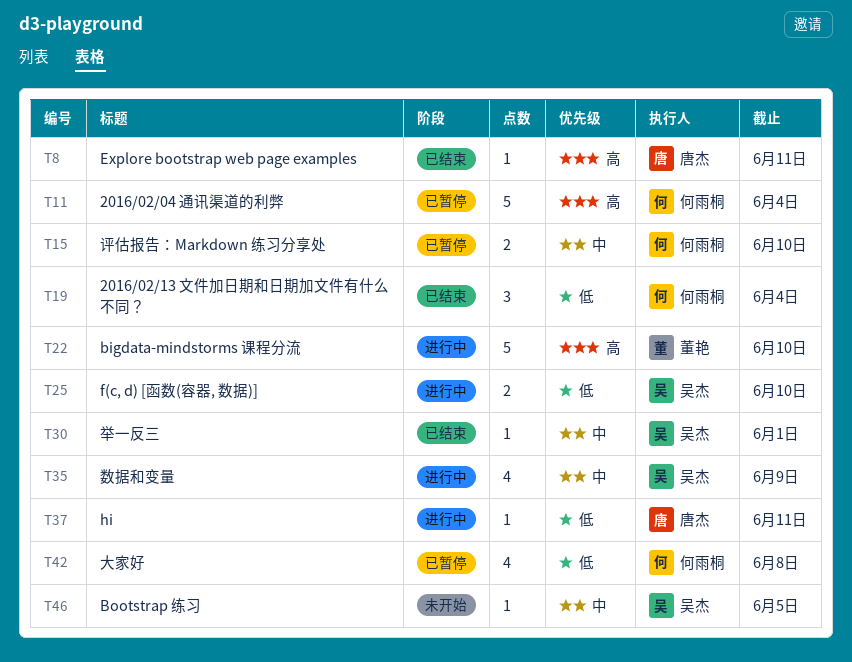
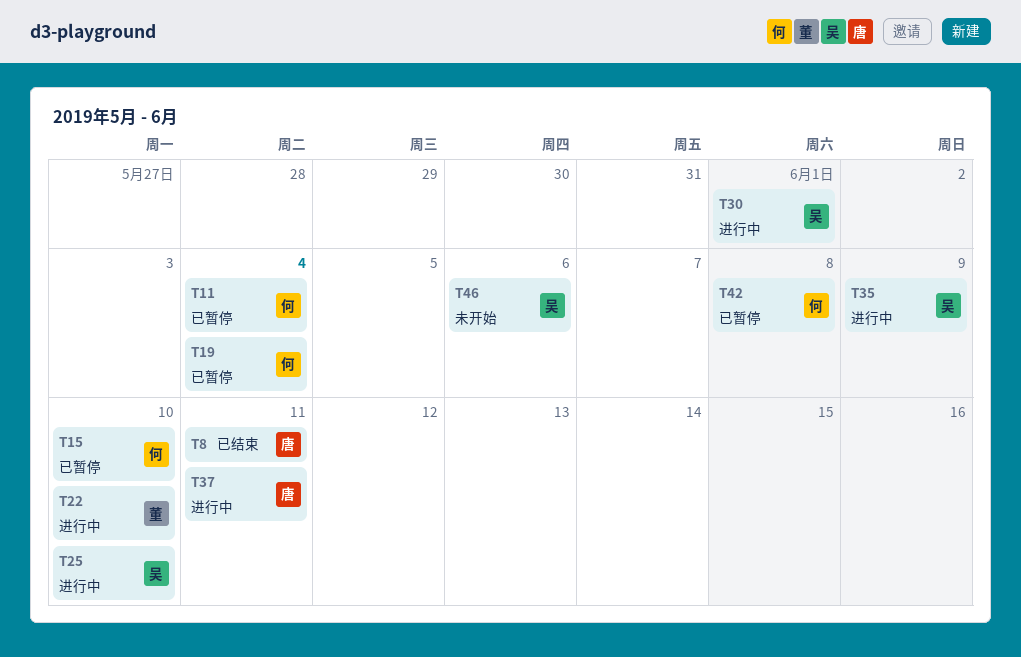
T19, status: 已结束 -> 已暂停
T30, status: 已结束 -> 进行中
T46, due: Jun 5 -> Jun 6

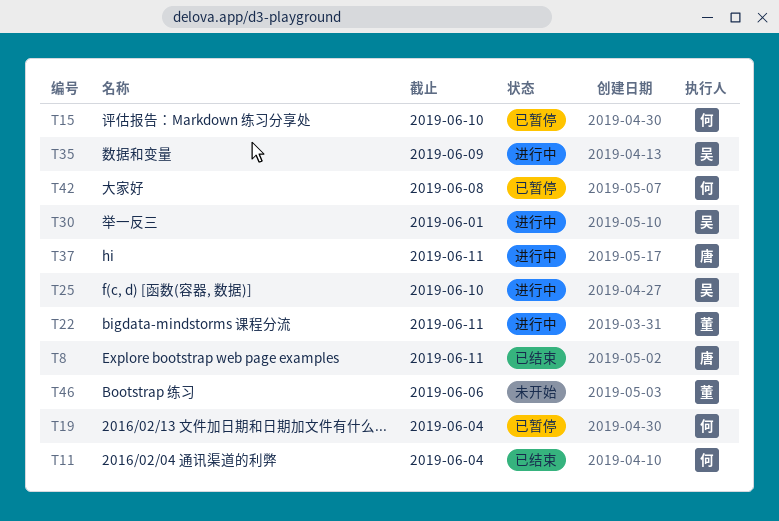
T11, status: 已暂停 -> 已结束
T22, due: Jun 10 -> Jun 11
T46, owner: 吴 -> 董

